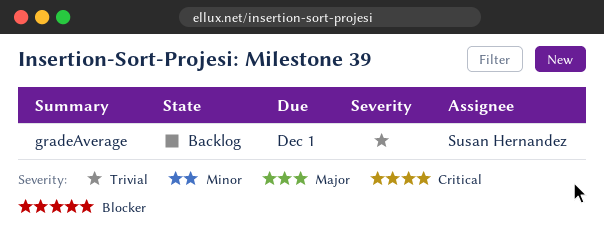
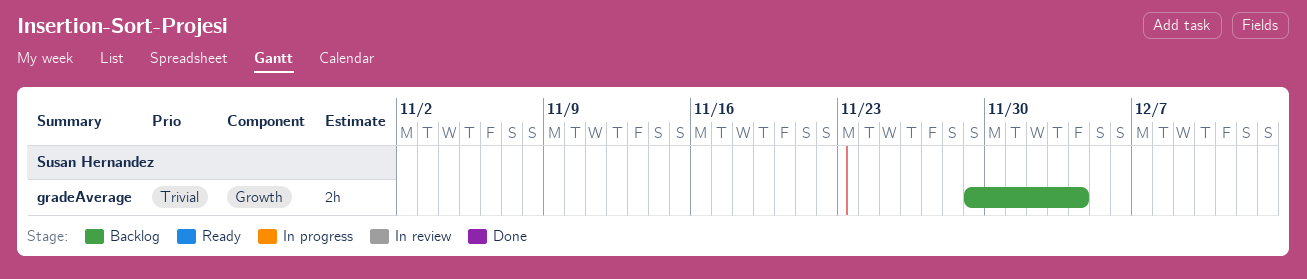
gradeAverage, due: Dec 1 -> Dec 4

